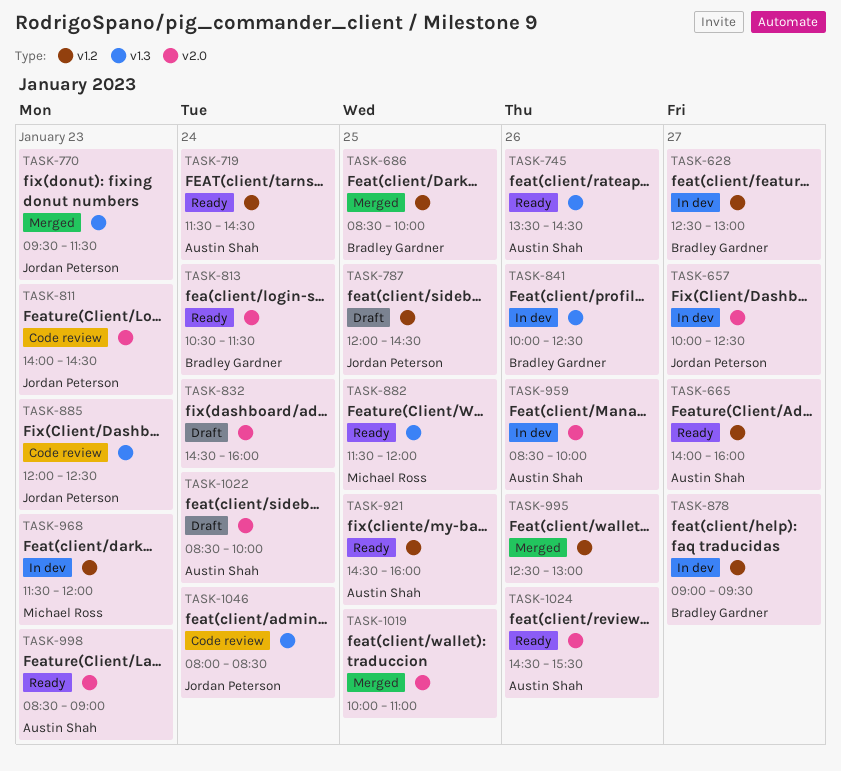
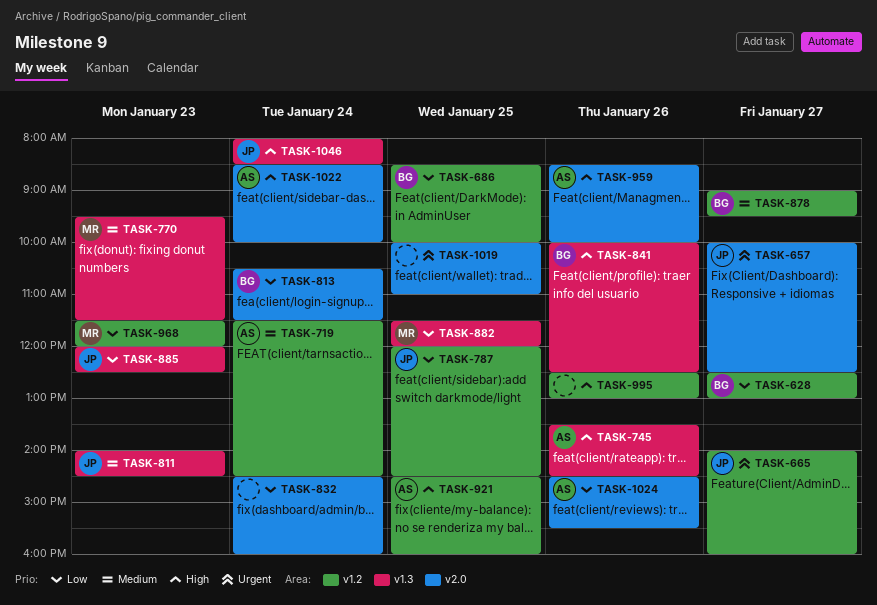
TASK-665, owner: Austin Shah -> Jordan Peterson
TASK-770, owner: Jordan Peterson -> Michael Ross
TASK-811, label: v2.0 -> v1.3
TASK-998: present -> none

